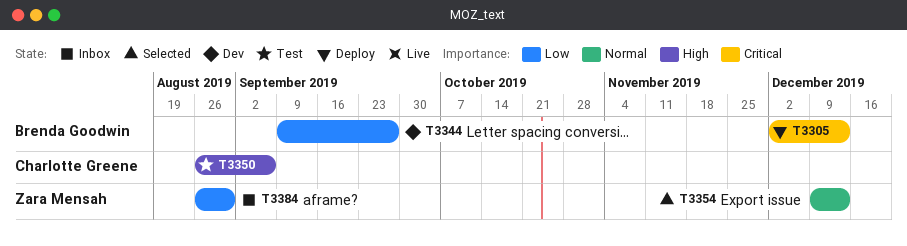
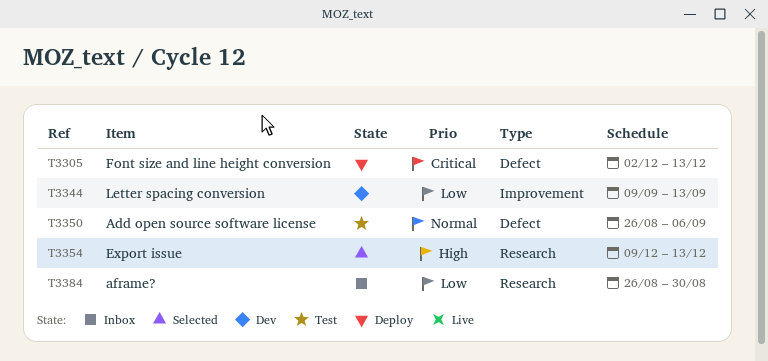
T3344, due: Sep 27 -> Sep 13
T3350, priority: High -> Normal
T3354, priority: Normal -> High

